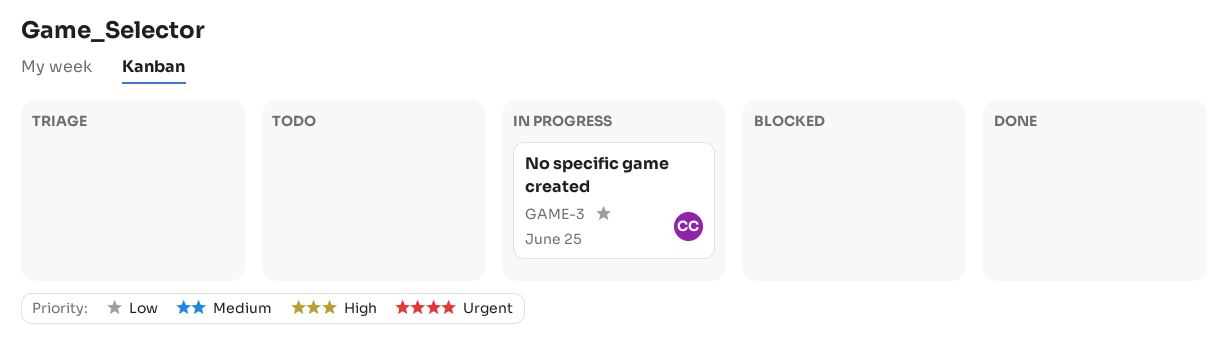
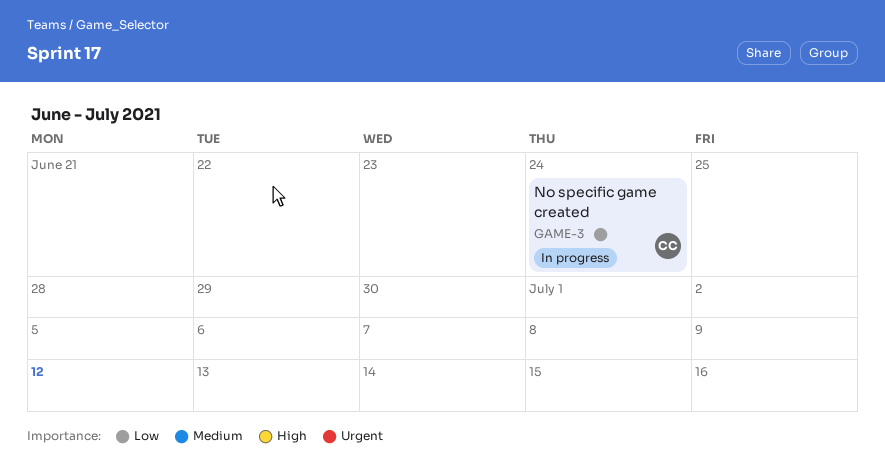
GAME-3, due: Jun 25 -> Jun 24

